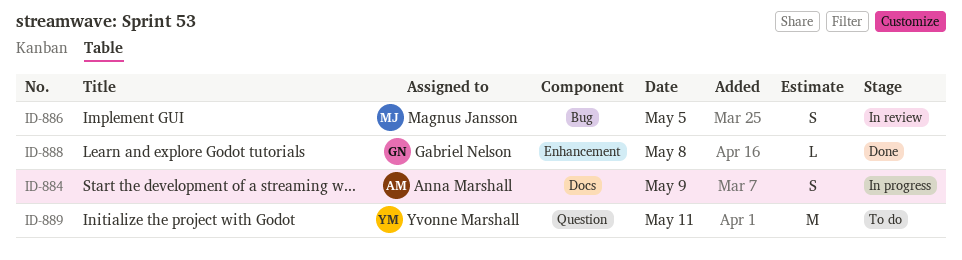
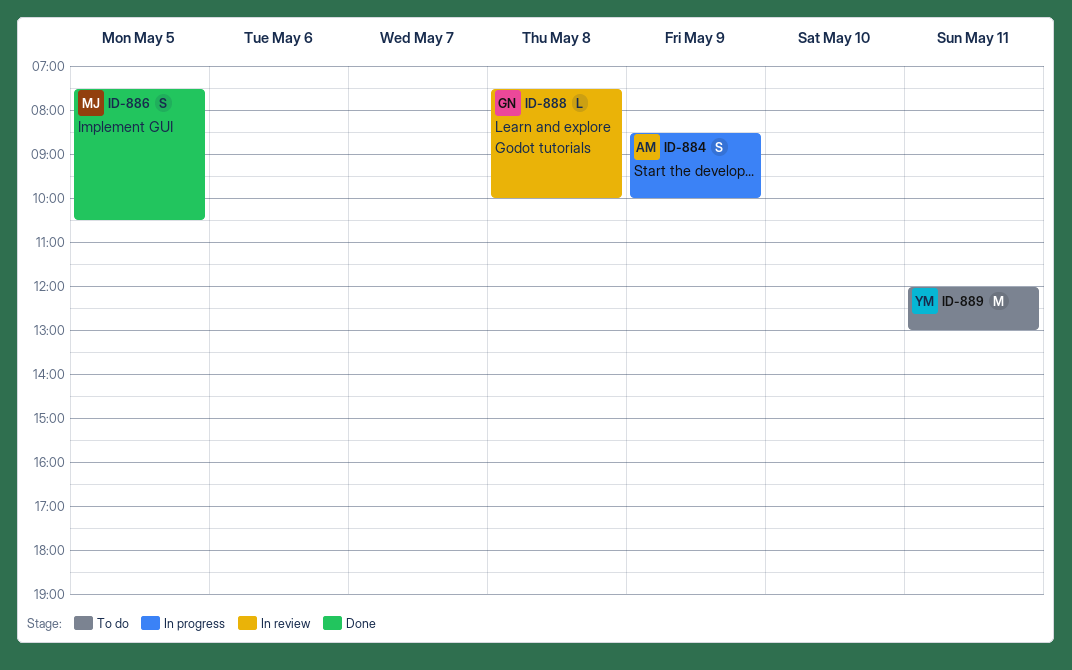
ID-886, status: In review -> Done
ID-888, status: Done -> In review

